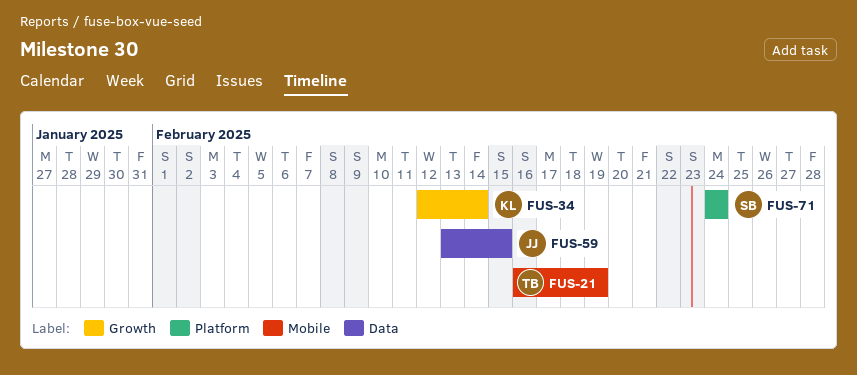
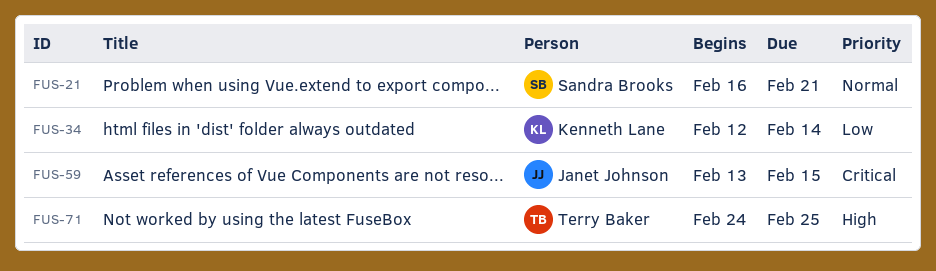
FUS-21, owner: Terry Baker -> Sandra Brooks
FUS-21, due: Feb 19 -> Feb 21
FUS-71, owner: Sandra Brooks -> Terry Baker
FUS-71, due: Feb 24 -> Feb 25

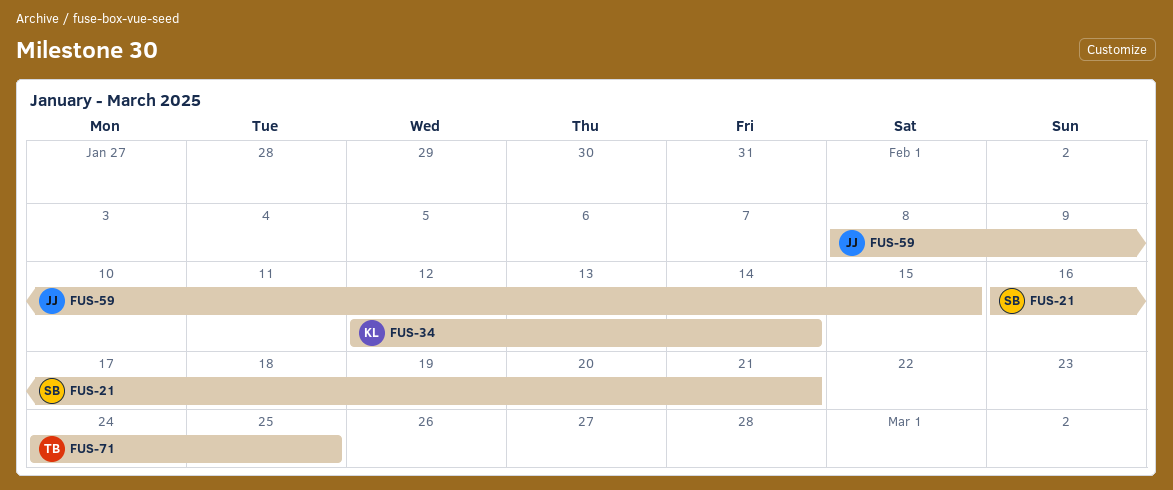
FUS-59, start: Feb 13 -> Feb 8

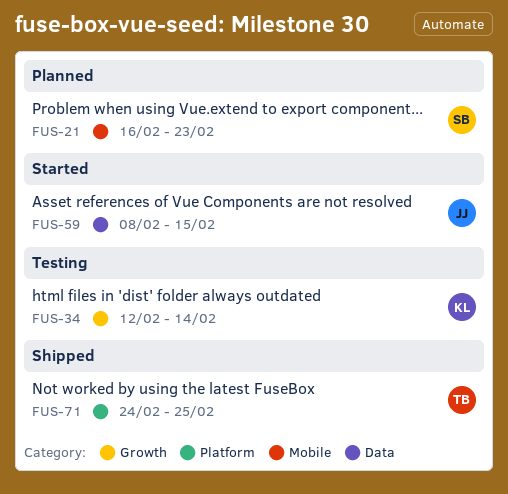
FUS-21, due: Feb 21 -> Feb 23

